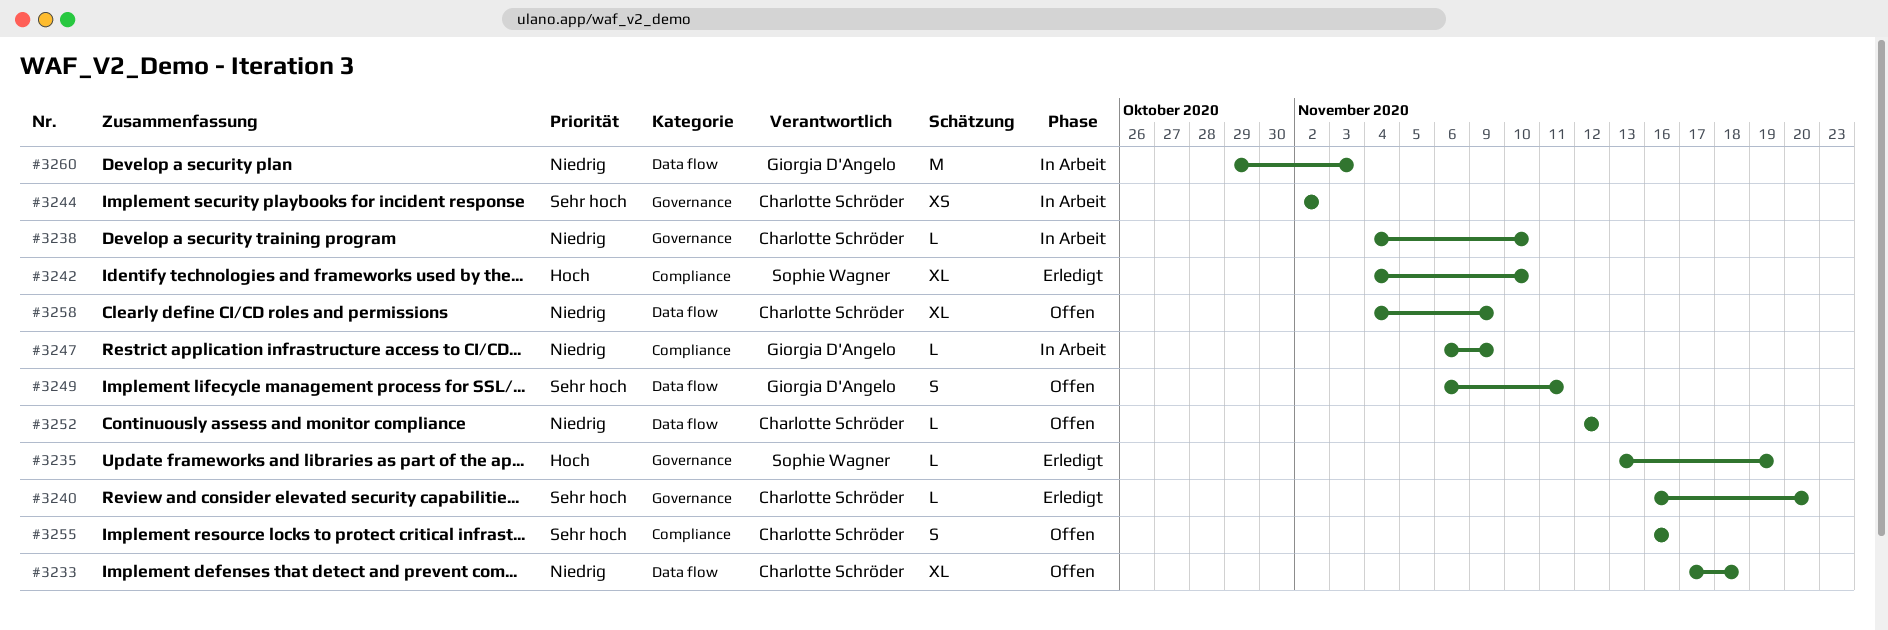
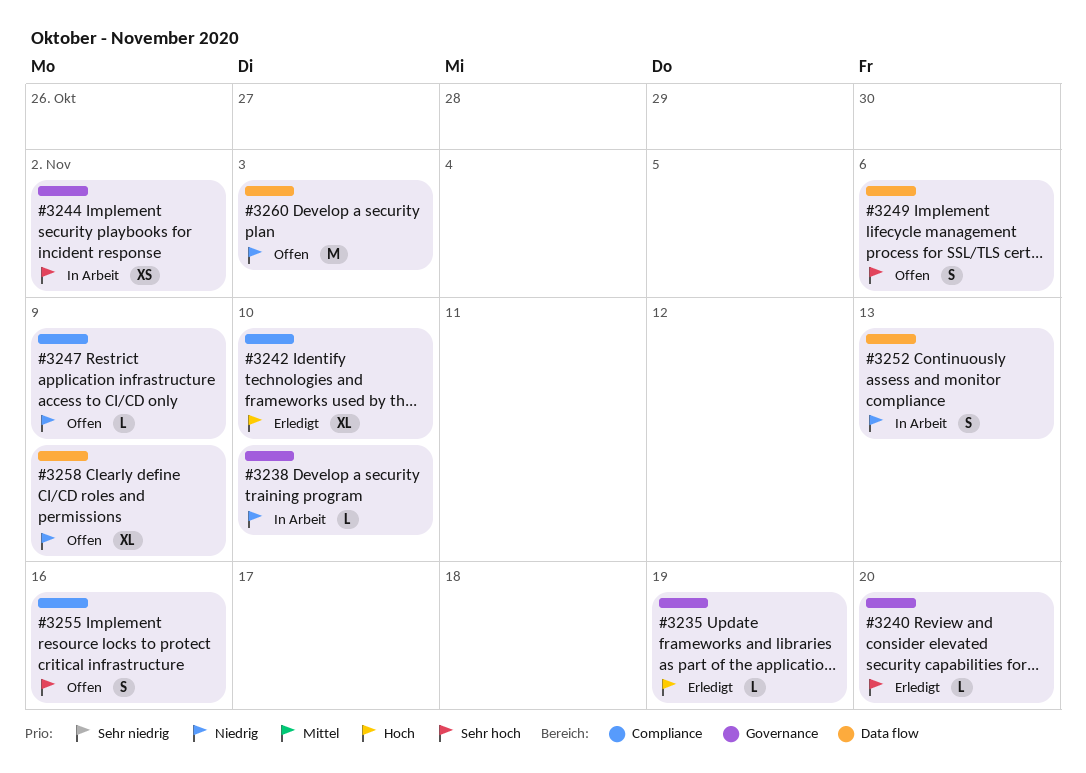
#3233: present -> none
#3247, status: In Arbeit -> Offen
#3249, due: Nov 11 -> Nov 6
#3252, status: Offen -> In Arbeit
#3252, estimate: L -> S
#3252, due: Nov 12 -> Nov 13
#3260, status: In Arbeit -> Offen

